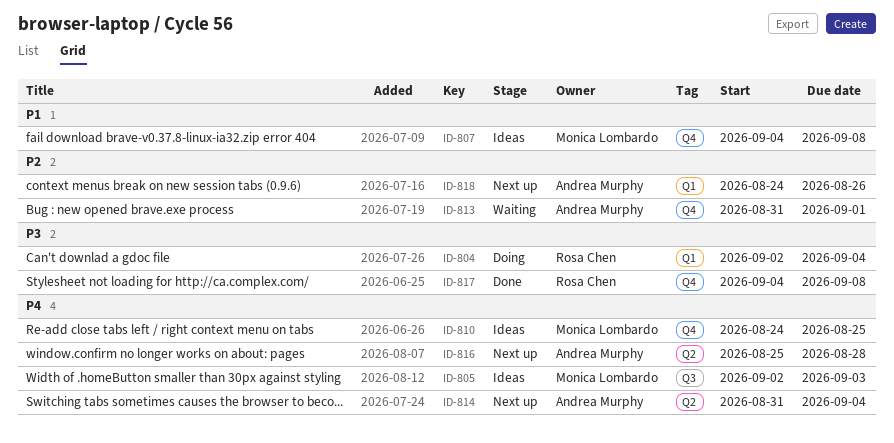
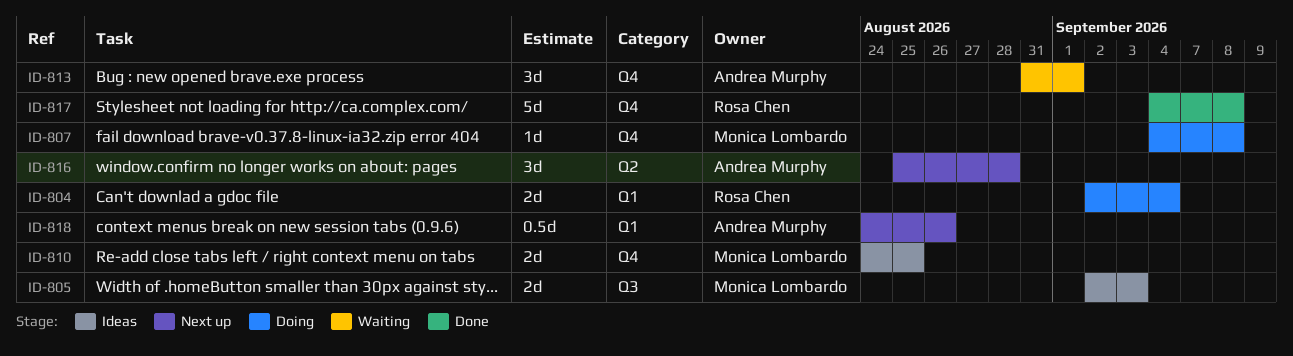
ID-807, status: Ideas -> Doing
ID-814: present -> none

